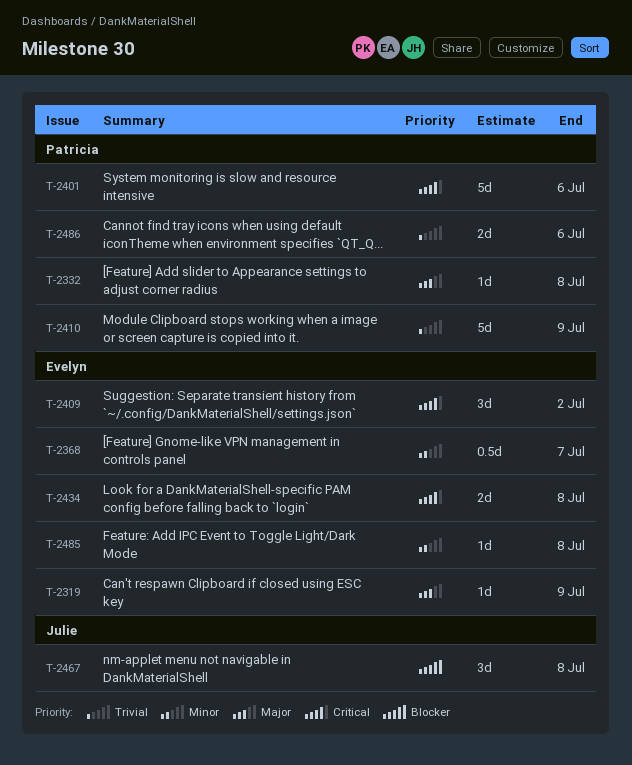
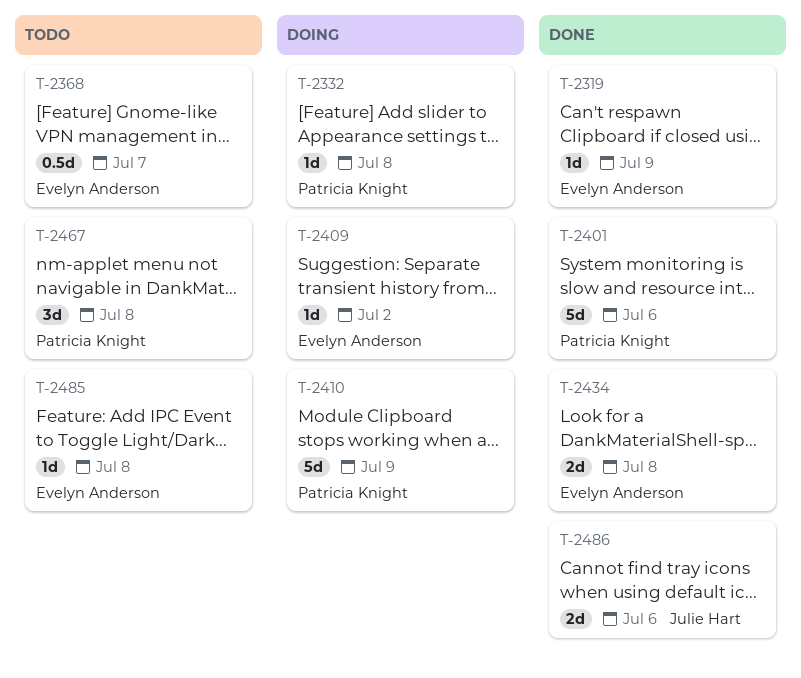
T-2409, estimate: 3d -> 1d
T-2467, owner: Julie Hart -> Patricia Knight
T-2486, owner: Patricia Knight -> Julie Hart

